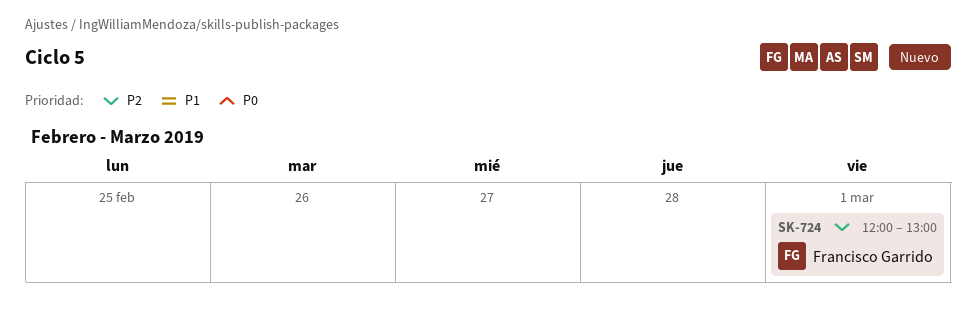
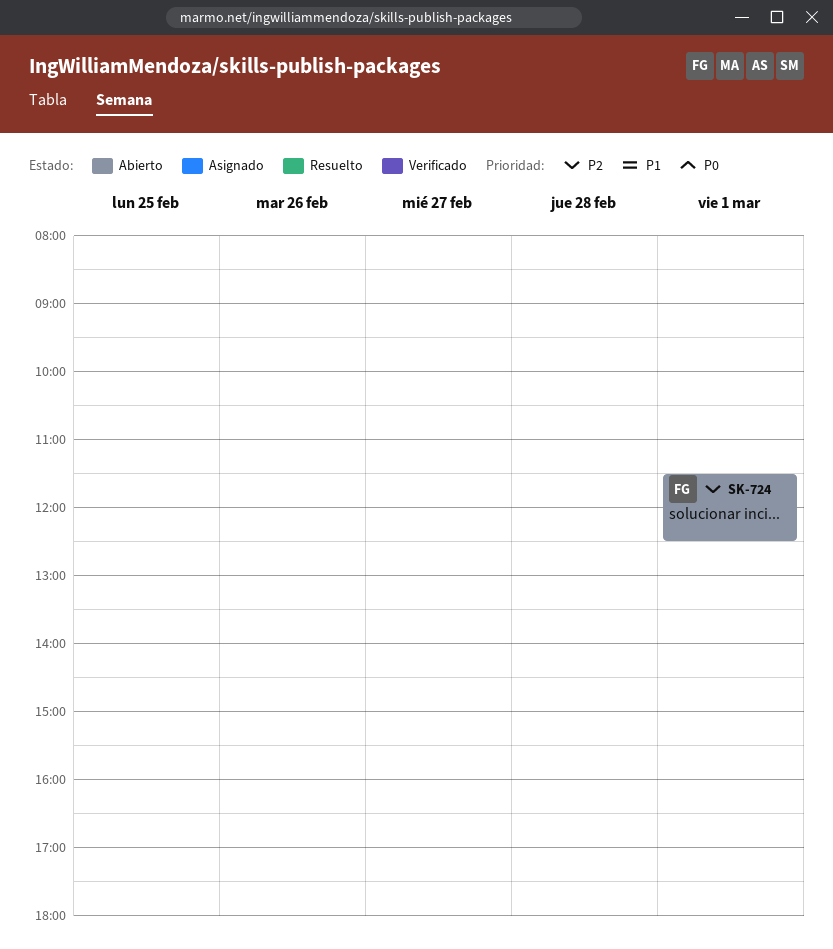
SK-724, begins: 12:00 -> 11:30
SK-724, ends: 13:00 -> 12:30

